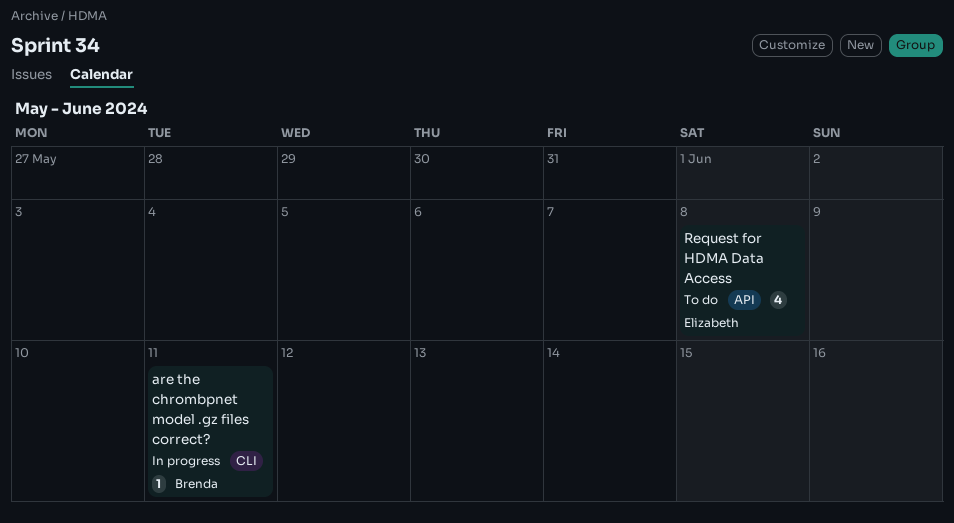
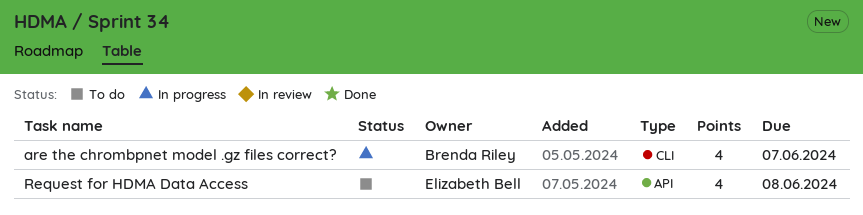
are the chrombpnet model .gz files correct?, estimate: 1 -> 4
are the chrombpnet model .gz files correct?, due: Jun 11 -> Jun 7

